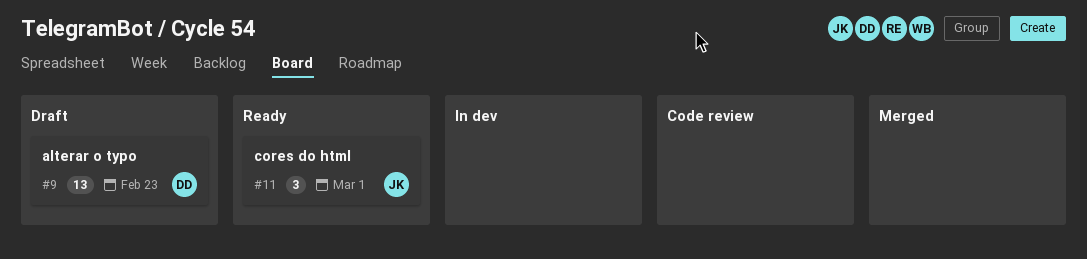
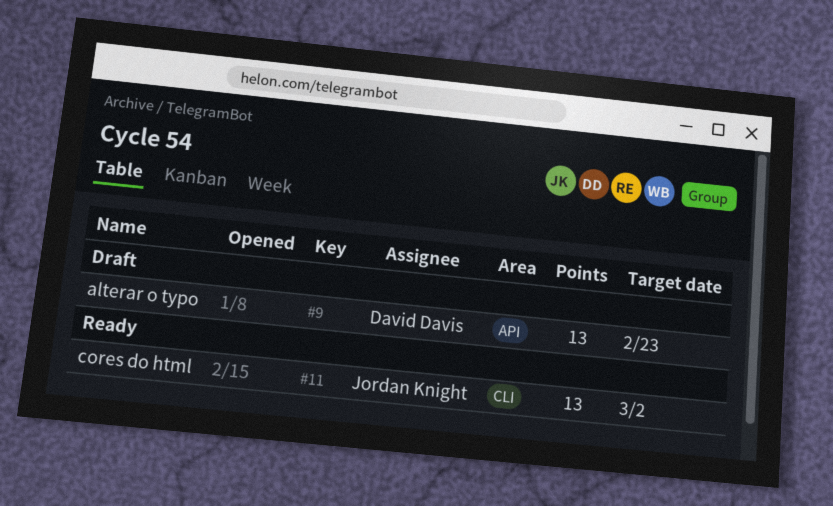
#11, estimate: 3 -> 13
#11, due: Mar 1 -> Mar 2

